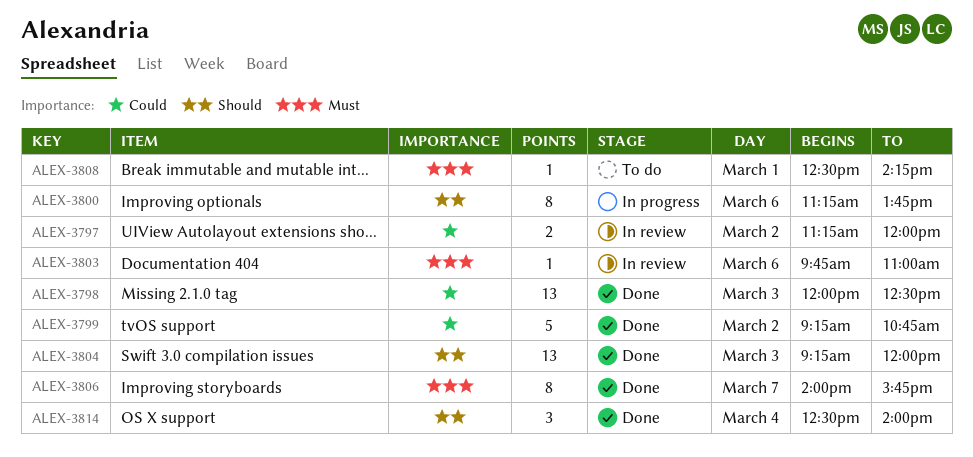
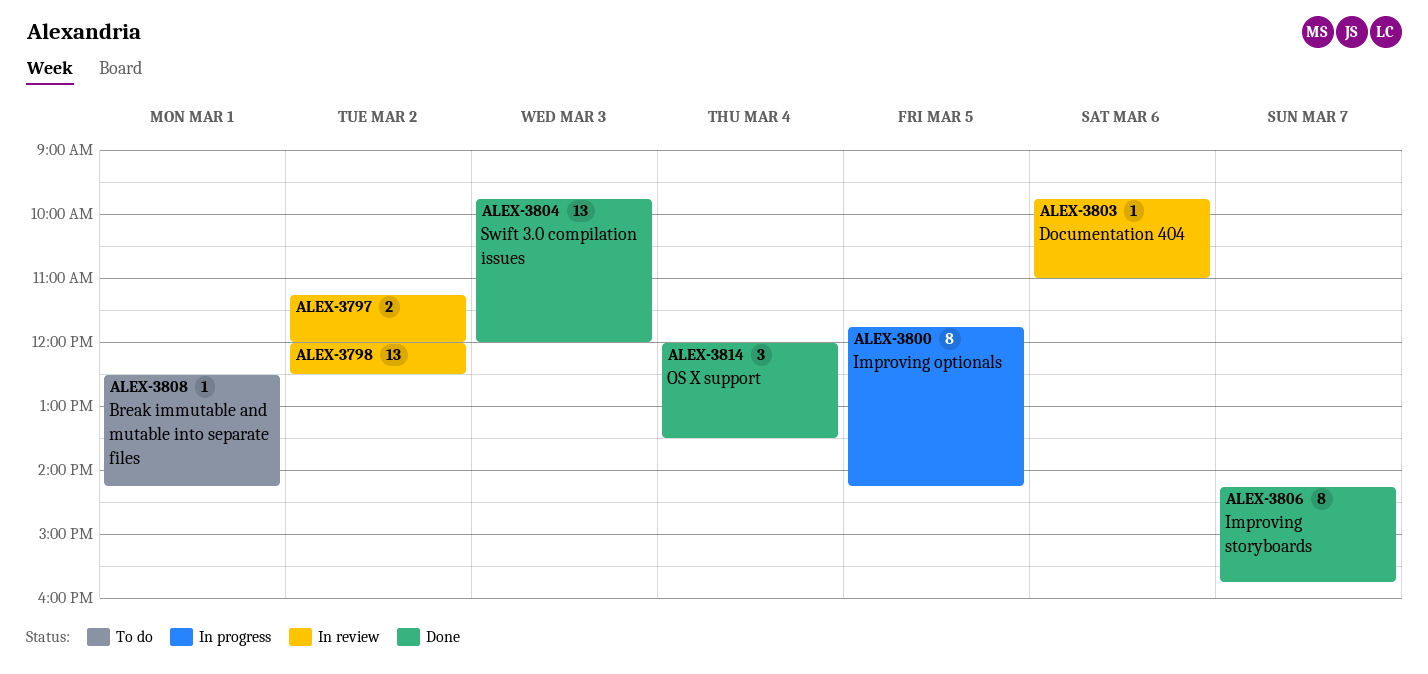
ALEX-3798, status: Done -> In review
ALEX-3798, day: Mar 3 -> Mar 2
ALEX-3799: present -> none
ALEX-3800, day: Mar 6 -> Mar 5
ALEX-3800, begins: 11:15 -> 11:45
ALEX-3800, ends: 13:45 -> 14:15
ALEX-3804, begins: 09:15 -> 09:45
ALEX-3806, begins: 14:00 -> 14:15
ALEX-3814, begins: 12:30 -> 12:00
ALEX-3814, ends: 14:00 -> 13:30

